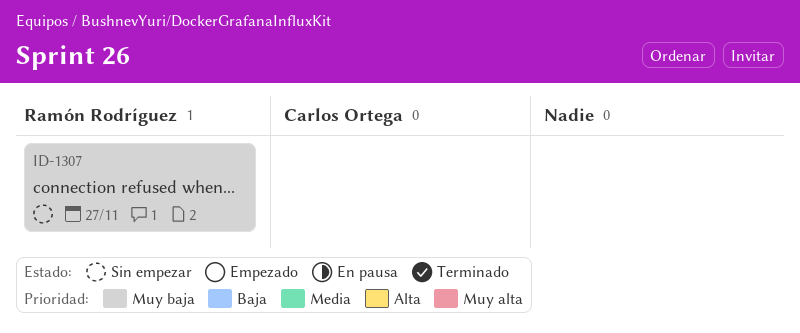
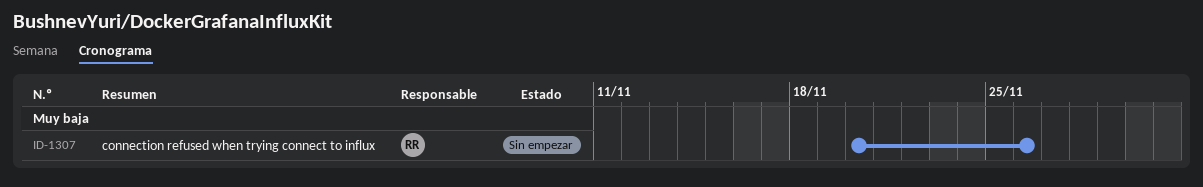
ID-1307, due: Nov 27 -> Nov 26

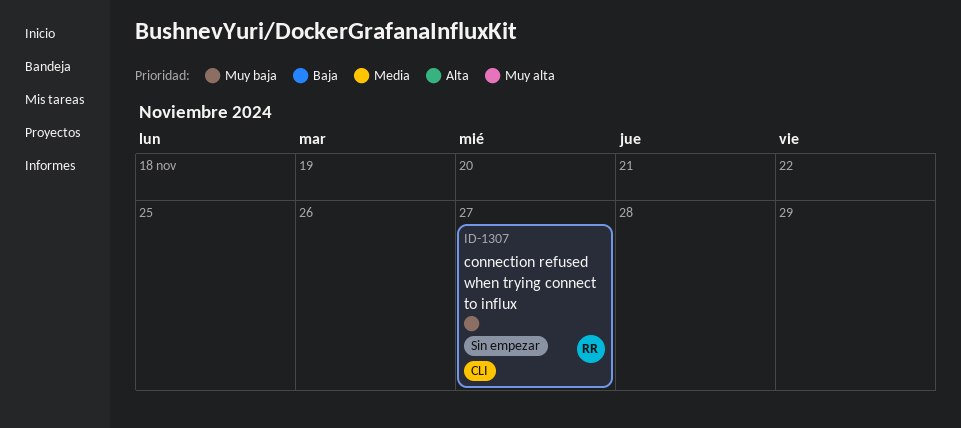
ID-1307, due: Nov 26 -> Nov 27

